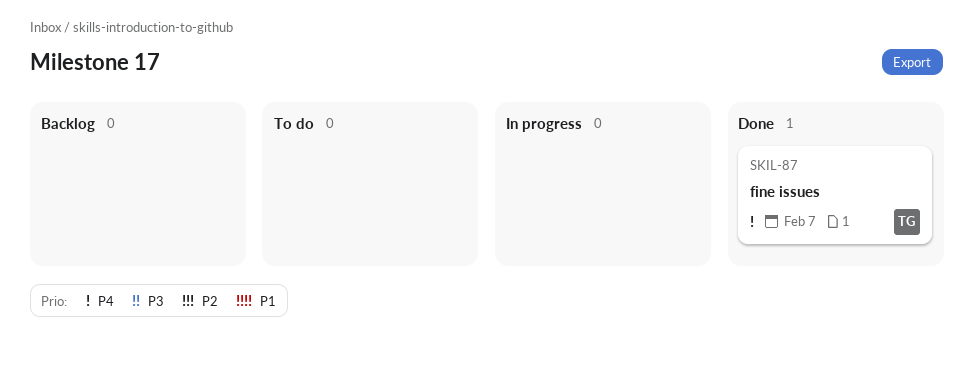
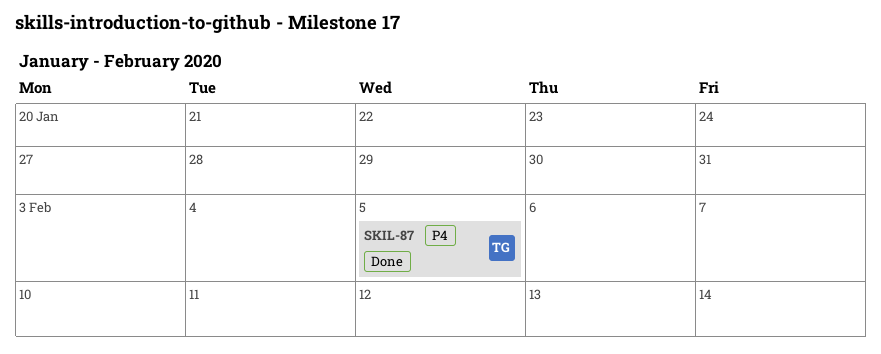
SKIL-87, due: Feb 7 -> Feb 5

